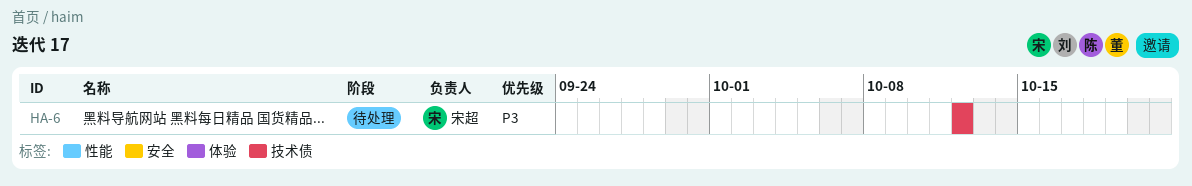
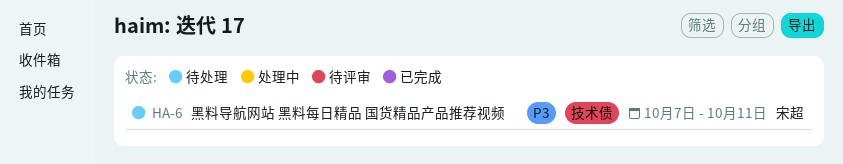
HA-6, start: Oct 12 -> Oct 7
HA-6, due: Oct 12 -> Oct 11

